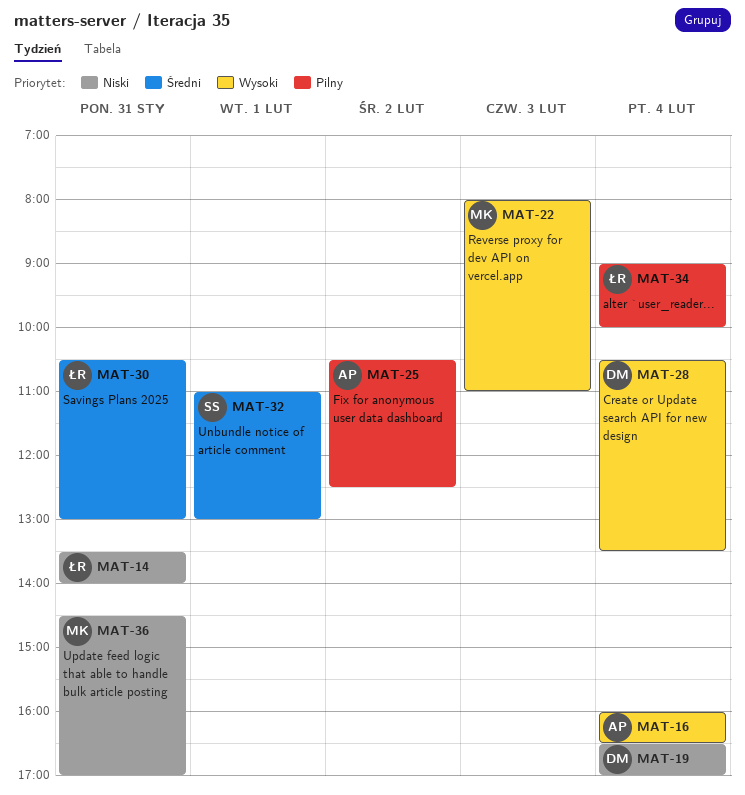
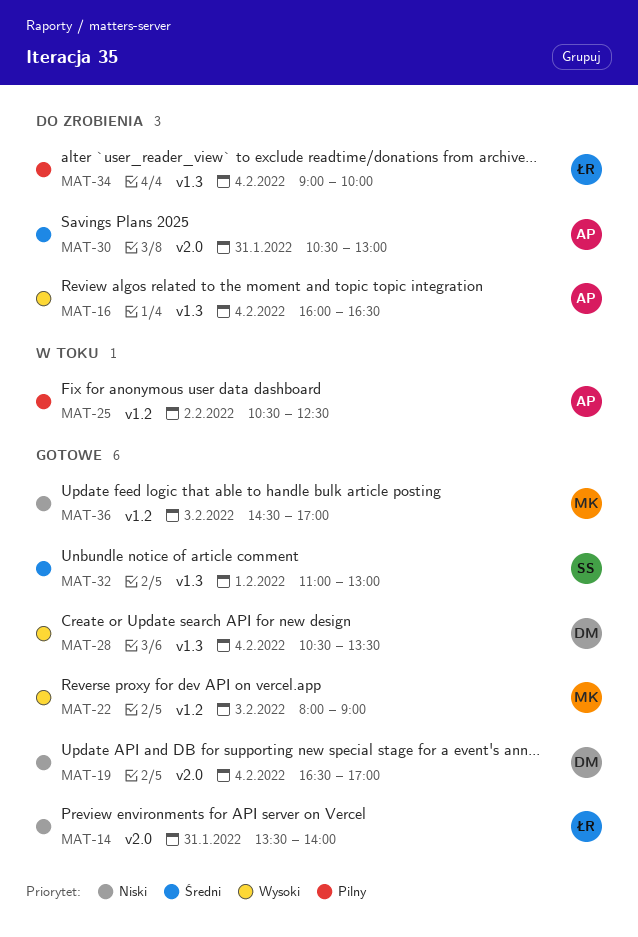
MAT-22, ends: 11:00 -> 09:00
MAT-30, owner: ŁR -> AP
MAT-36, day: Jan 31 -> Feb 3

